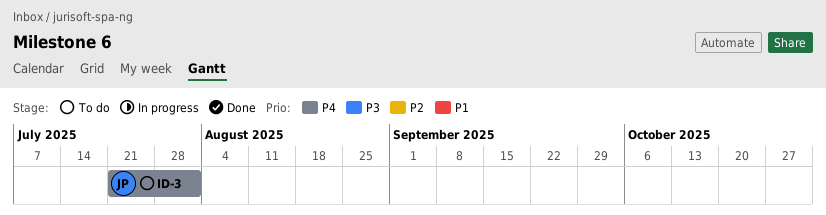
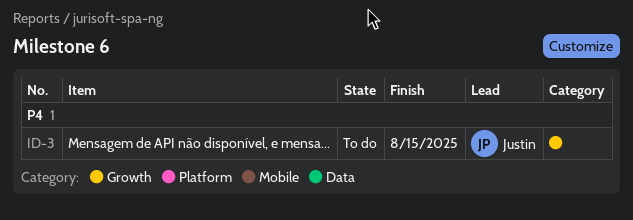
ID-3, due: Aug 1 -> Aug 15

